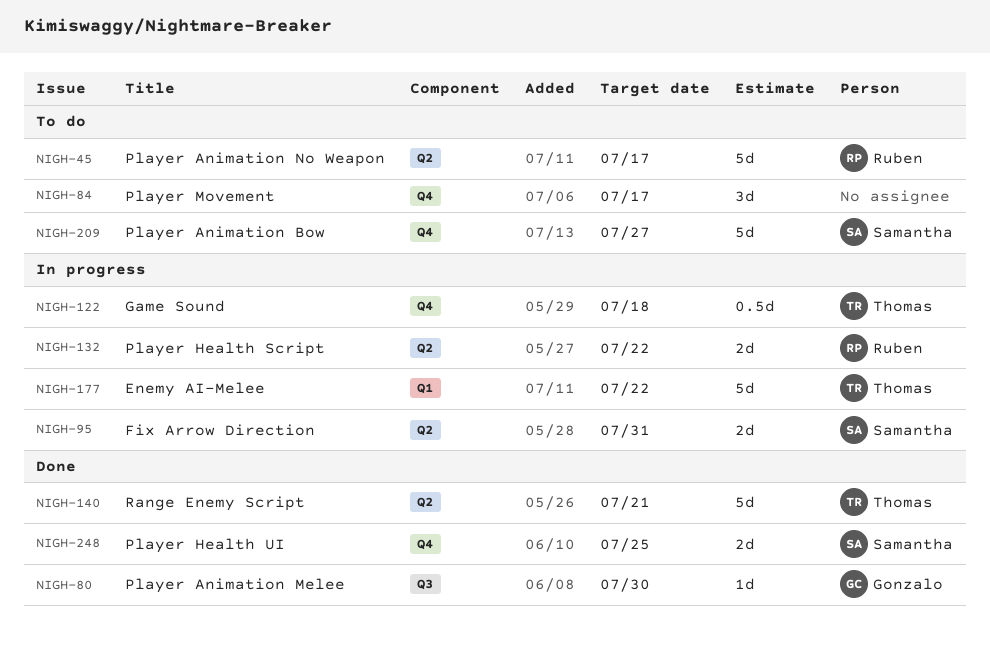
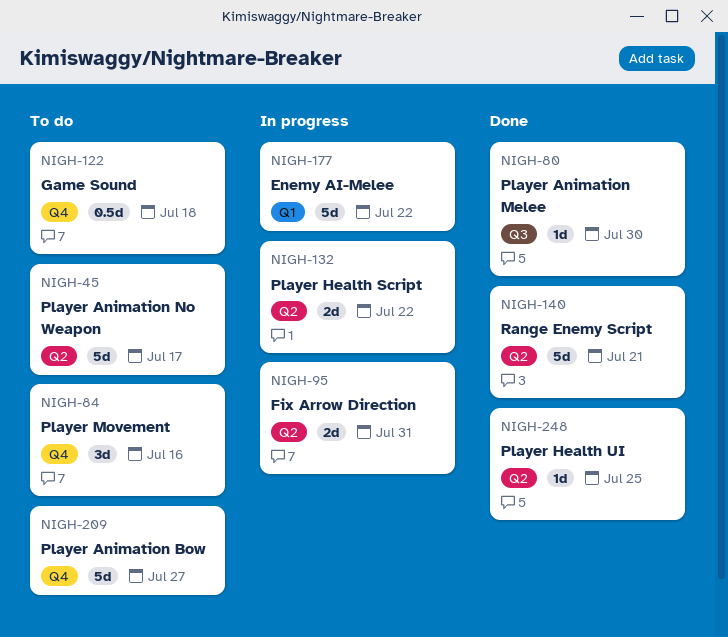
NIGH-84, due: Jul 17 -> Jul 16
NIGH-122, status: In progress -> To do
NIGH-248, label: Q4 -> Q2
NIGH-248, estimate: 2d -> 1d

